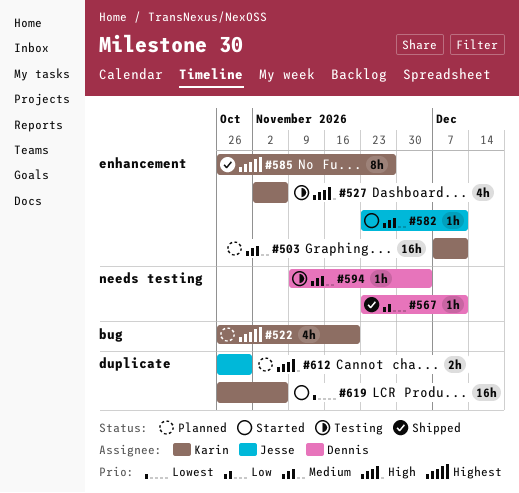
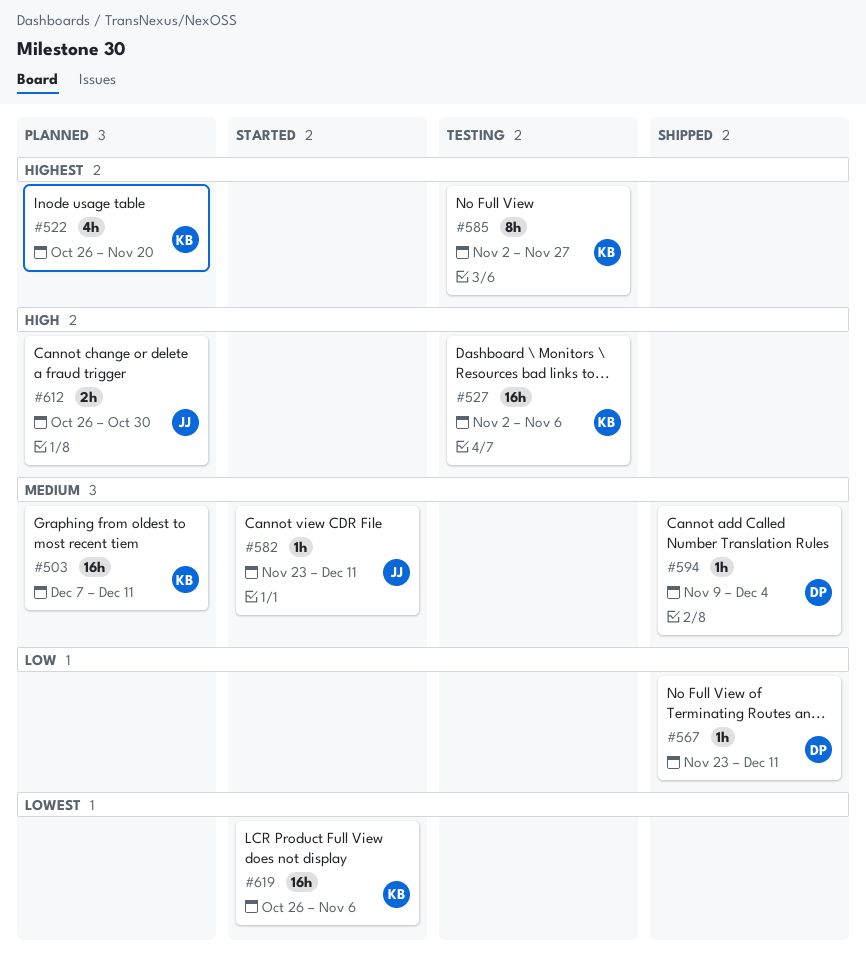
#527, estimate: 4h -> 16h
#585, status: Shipped -> Testing
#585, start: Oct 26 -> Nov 2
#594, status: Testing -> Shipped

